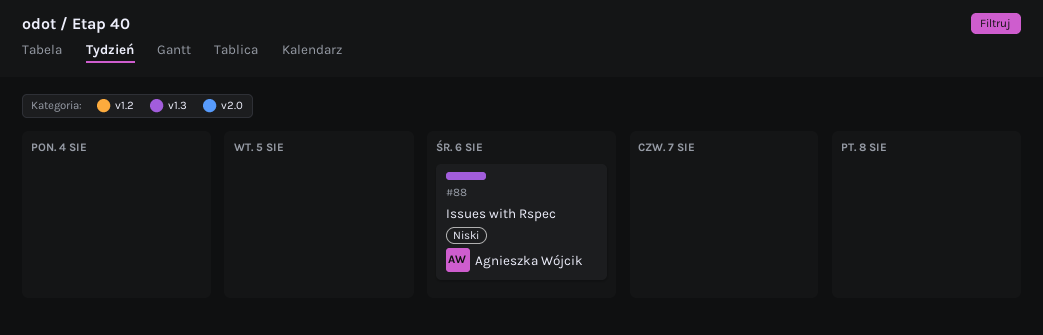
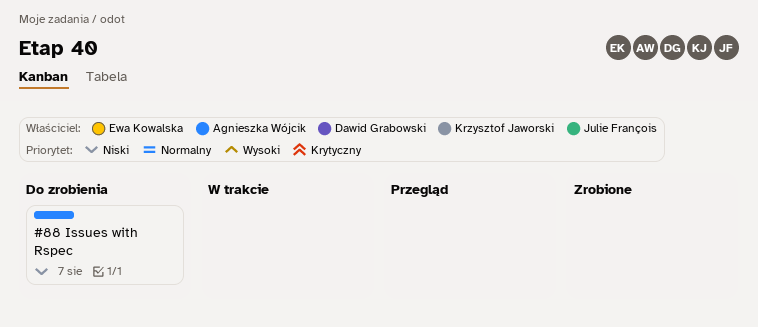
#88, due: Aug 6 -> Aug 7

